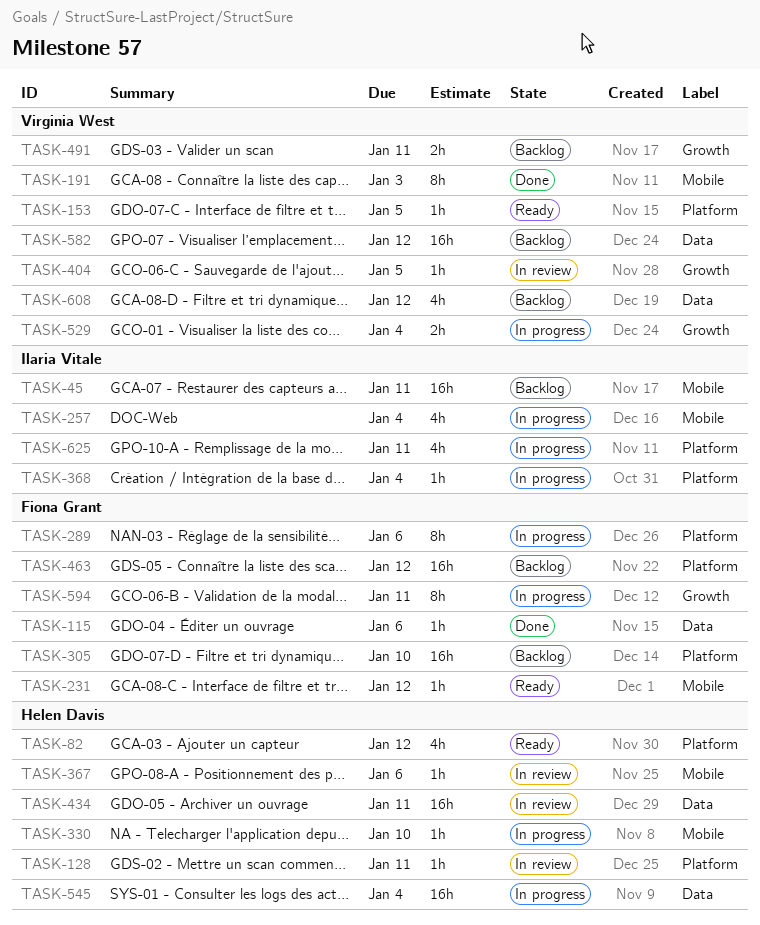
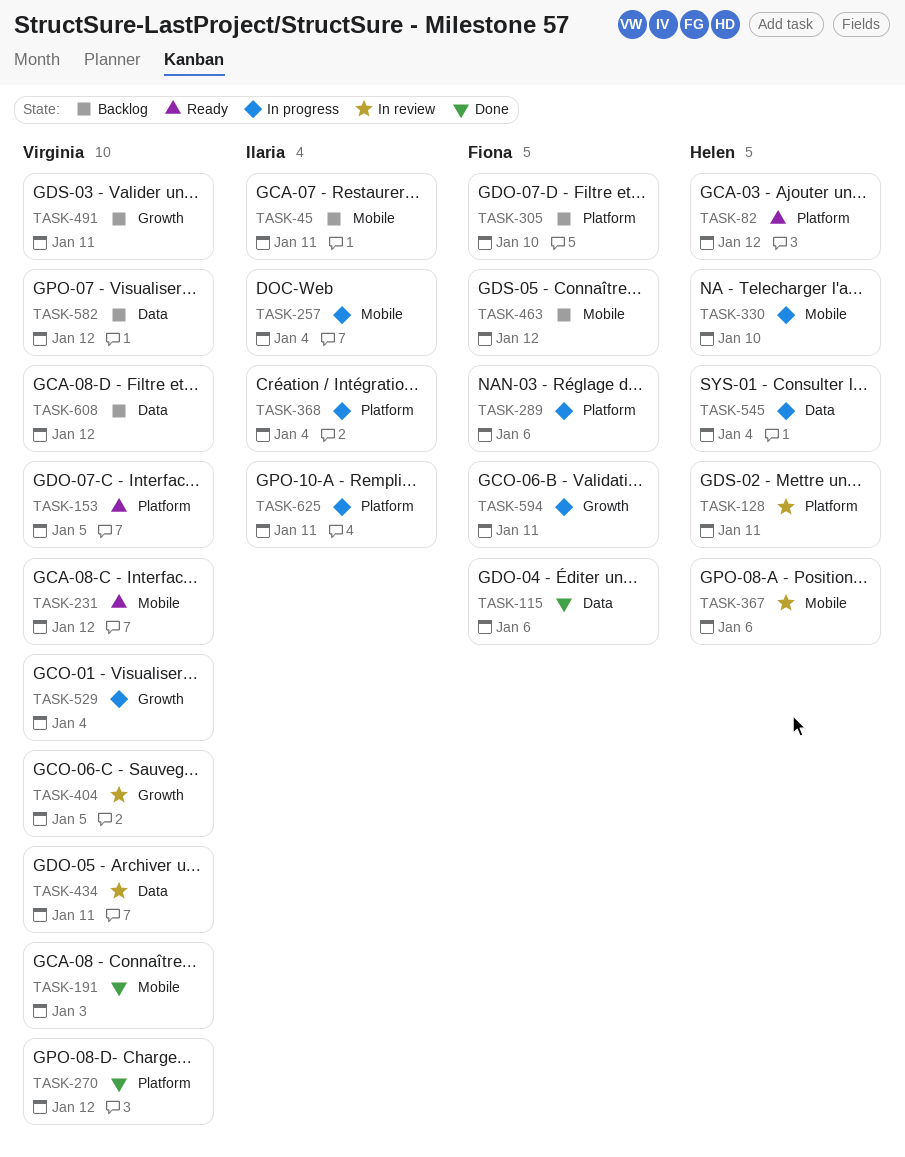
TASK-231, owner: Fiona Grant -> Virginia West
TASK-270: none -> present
TASK-434, owner: Helen Davis -> Virginia West
TASK-463, label: Platform -> Mobile

